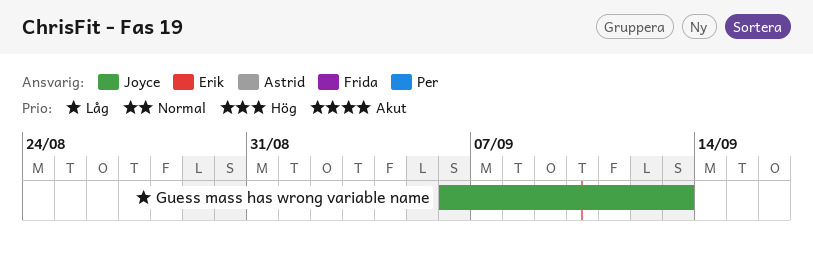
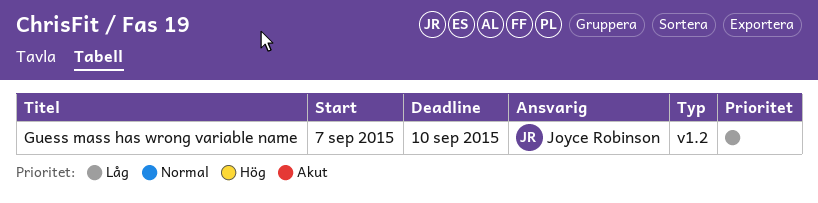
Guess mass has wrong variable name, start: Sep 6 -> Sep 7
Guess mass has wrong variable name, due: Sep 13 -> Sep 10

